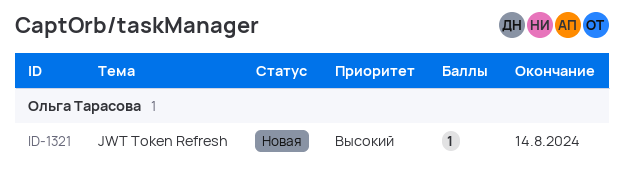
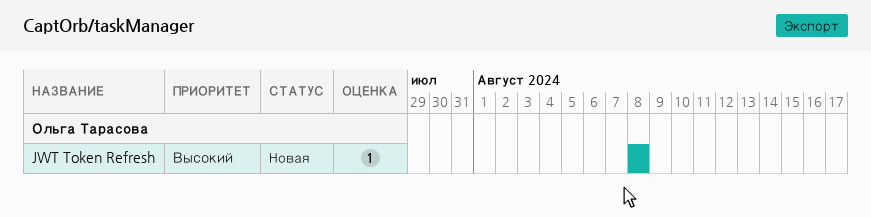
JWT Token Refresh, due: Aug 14 -> Aug 8

